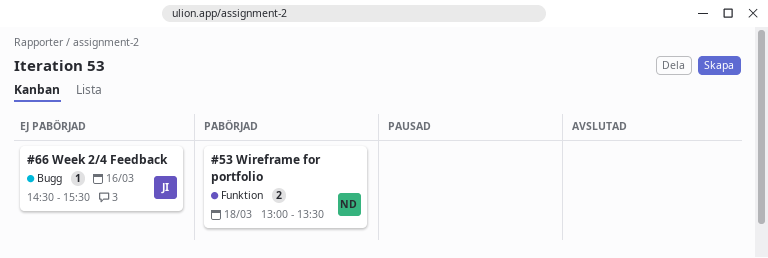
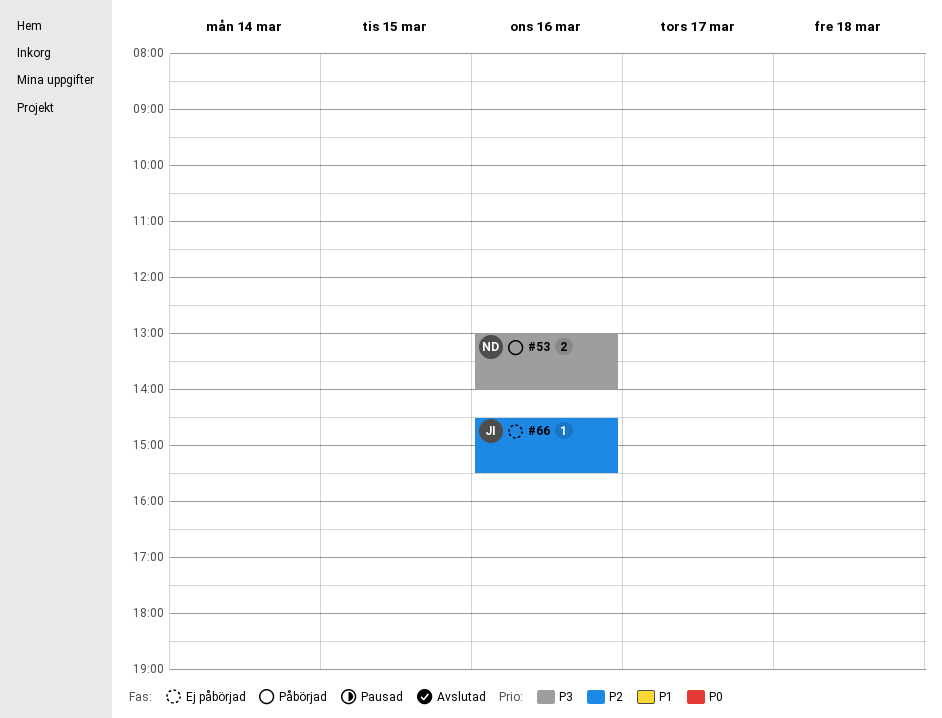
#53, day: Mar 18 -> Mar 16
#53, ends: 13:30 -> 14:00

